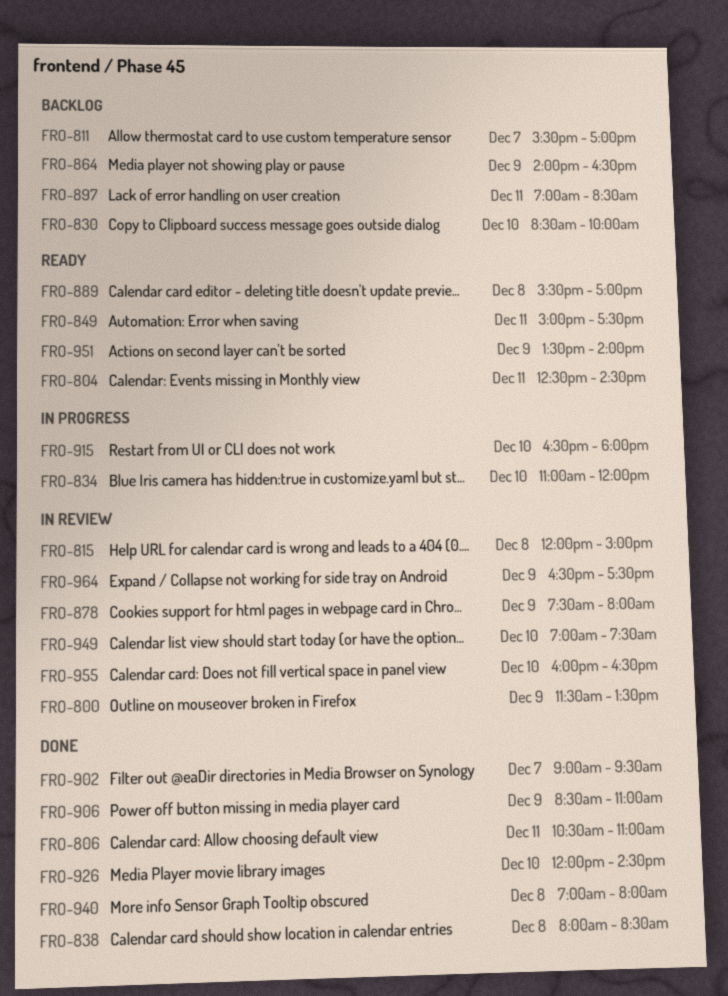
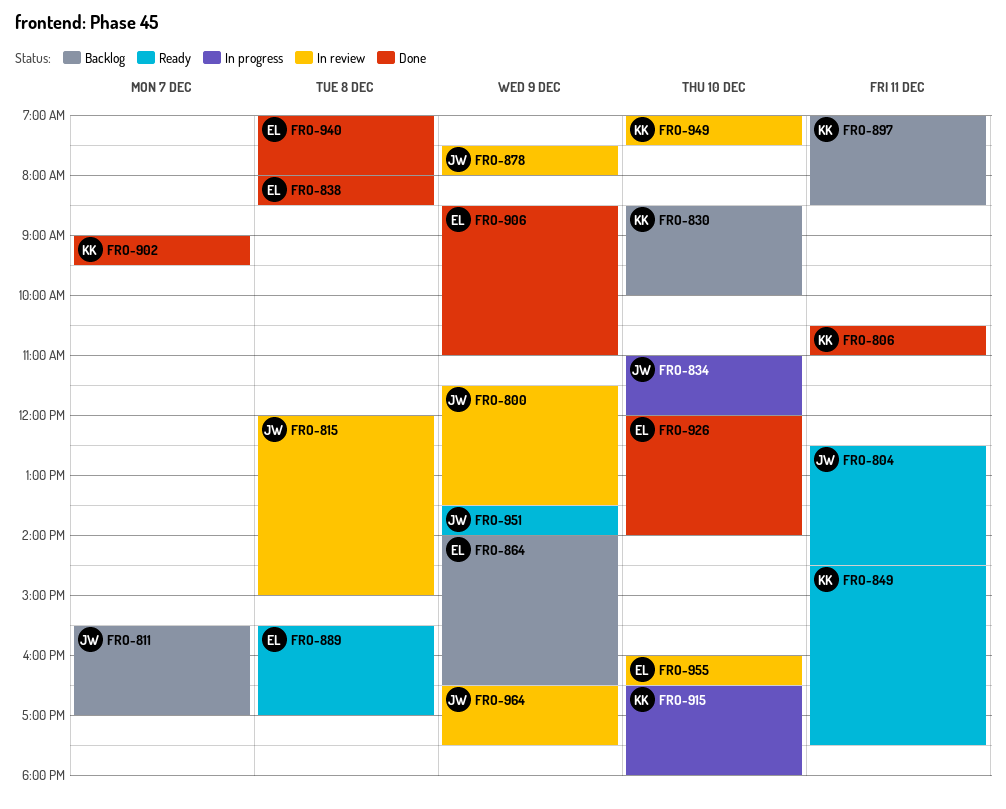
FRO-849, begins: 15:00 -> 14:30
FRO-926, ends: 14:30 -> 14:00

